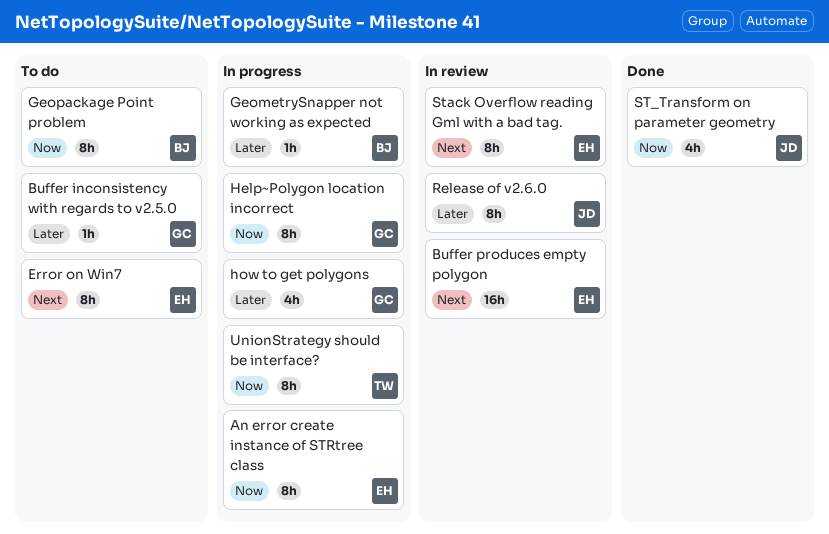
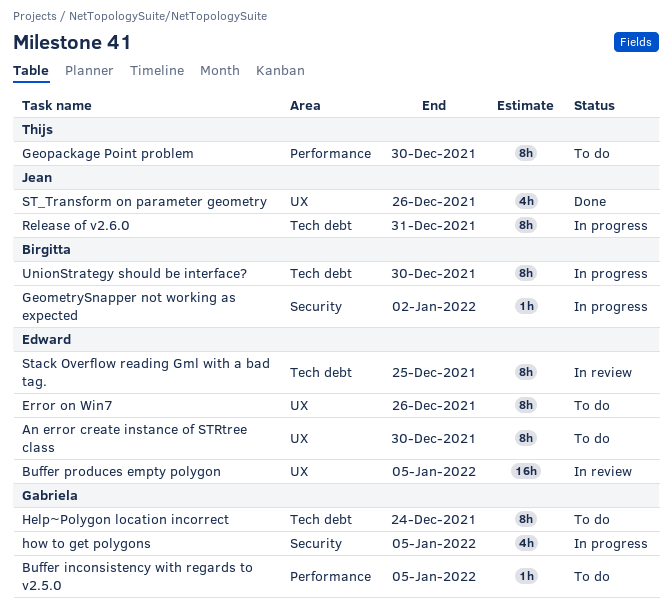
An error create instance of STRtree class, status: In progress -> To do
Geopackage Point problem, owner: Birgitta -> Thijs
Help~Polygon location incorrect, status: In progress -> To do
Release of v2.6.0, status: In review -> In progress
UnionStrategy should be interface?, owner: Thijs -> Birgitta

